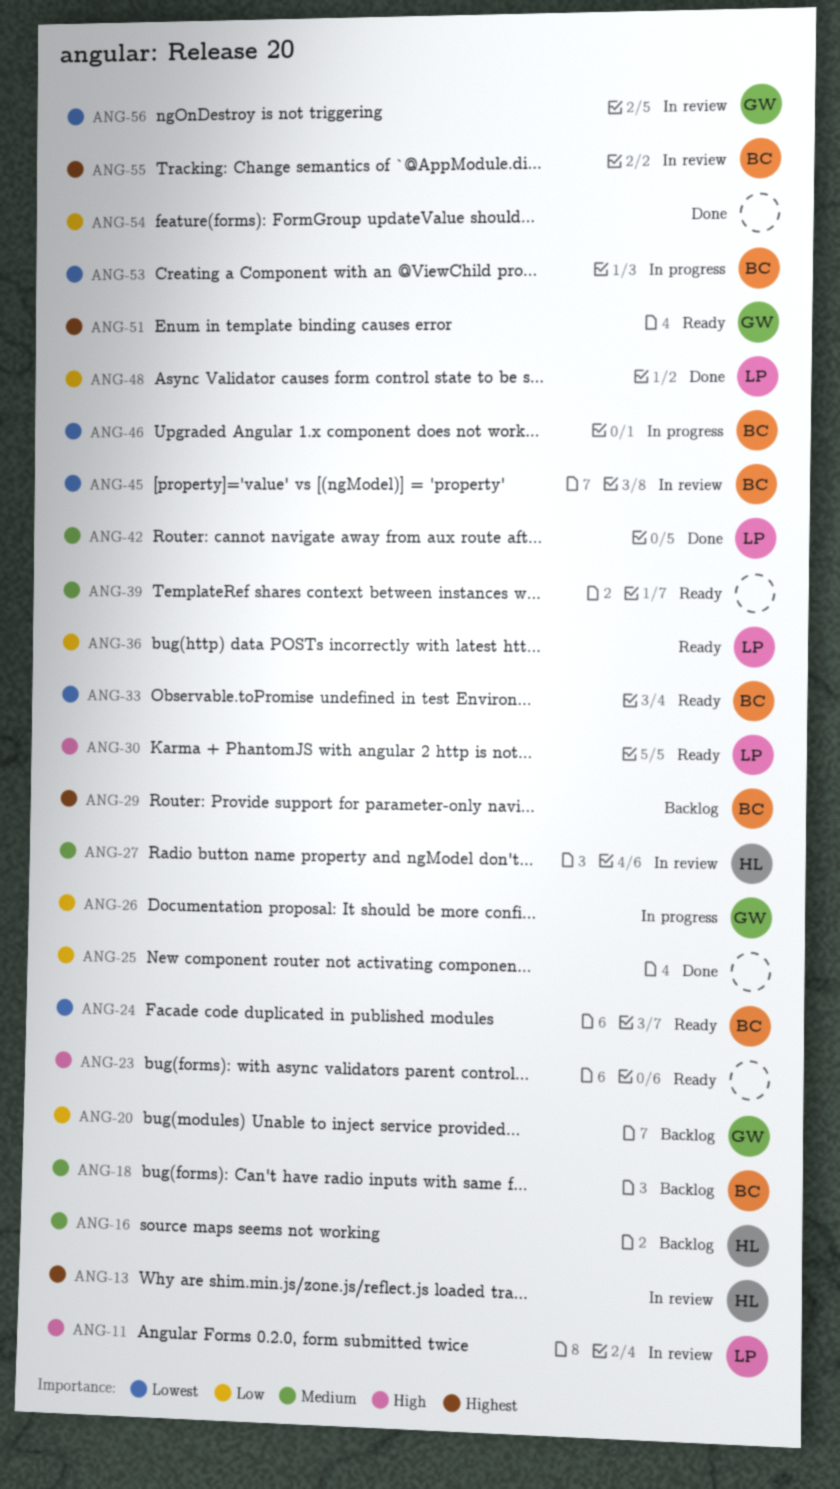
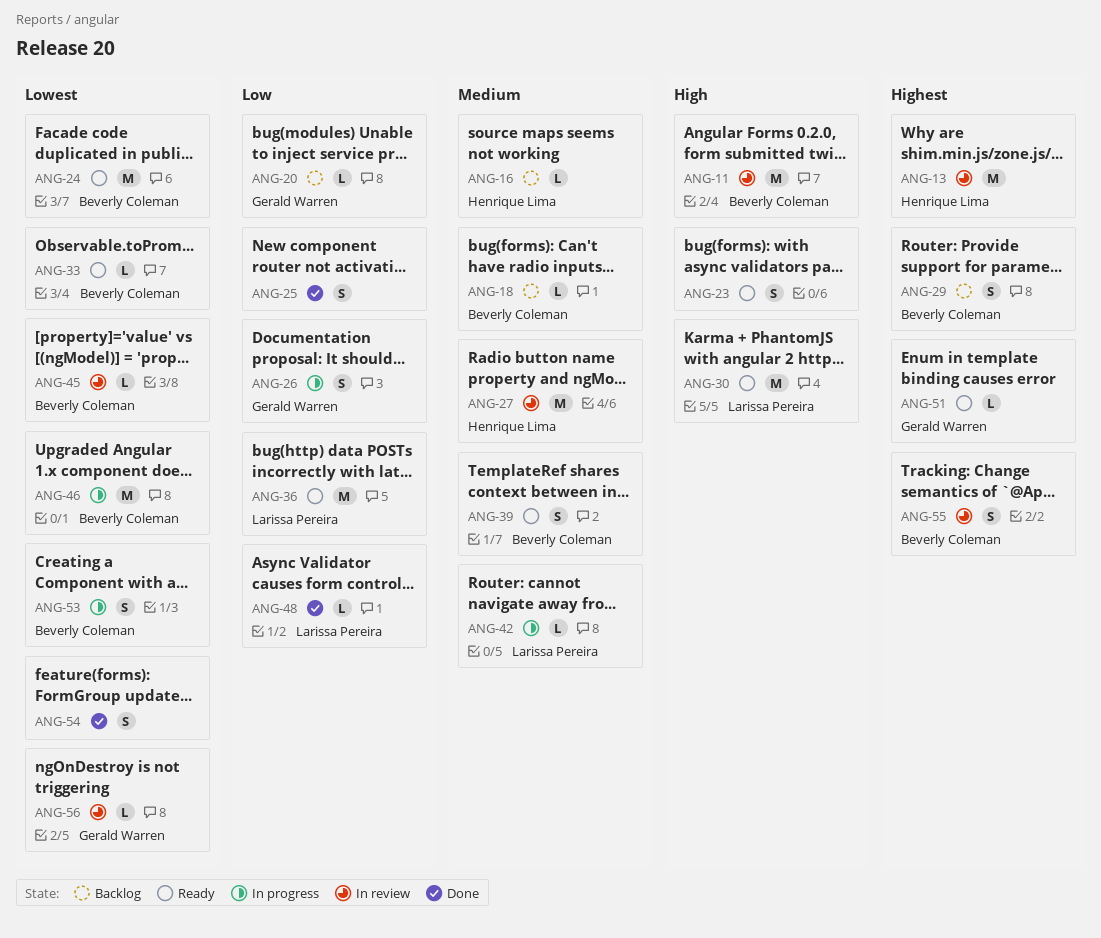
ANG-11, owner: Larissa Pereira -> Beverly Coleman
ANG-39, owner: none -> Beverly Coleman
ANG-42, status: Done -> In progress
ANG-54, priority: Low -> Lowest

